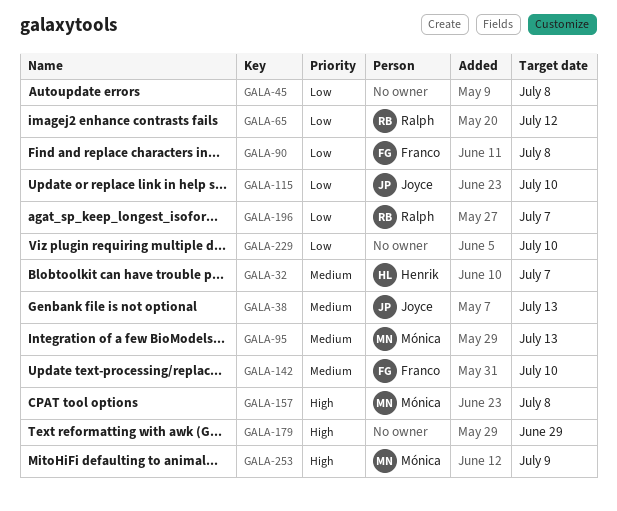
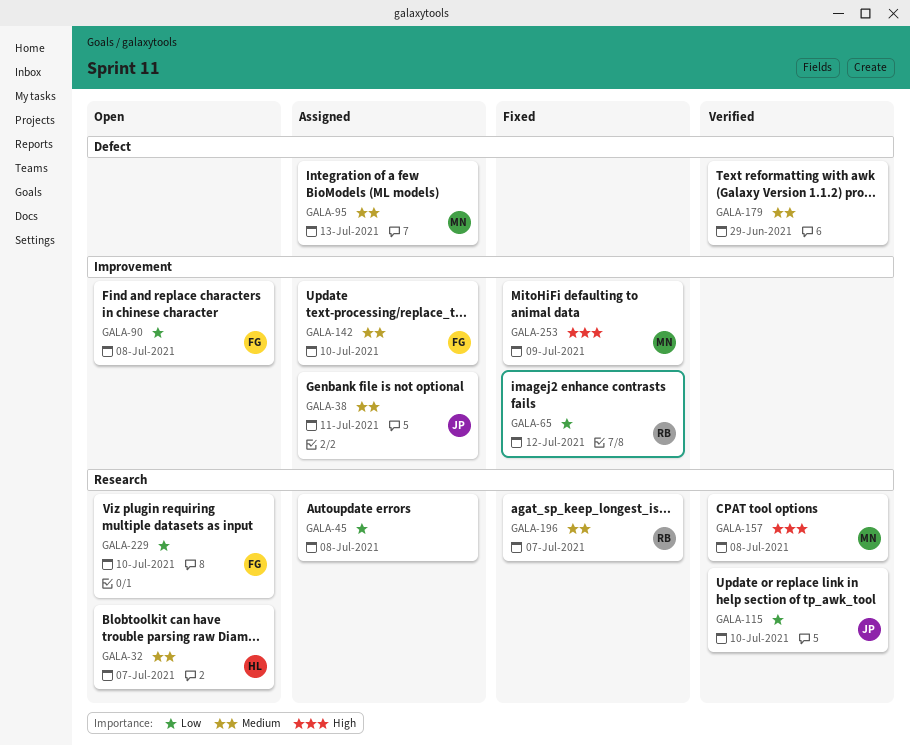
GALA-38, due: Jul 13 -> Jul 11
GALA-179, priority: High -> Medium
GALA-196, priority: Low -> Medium
GALA-229, owner: none -> Franco

